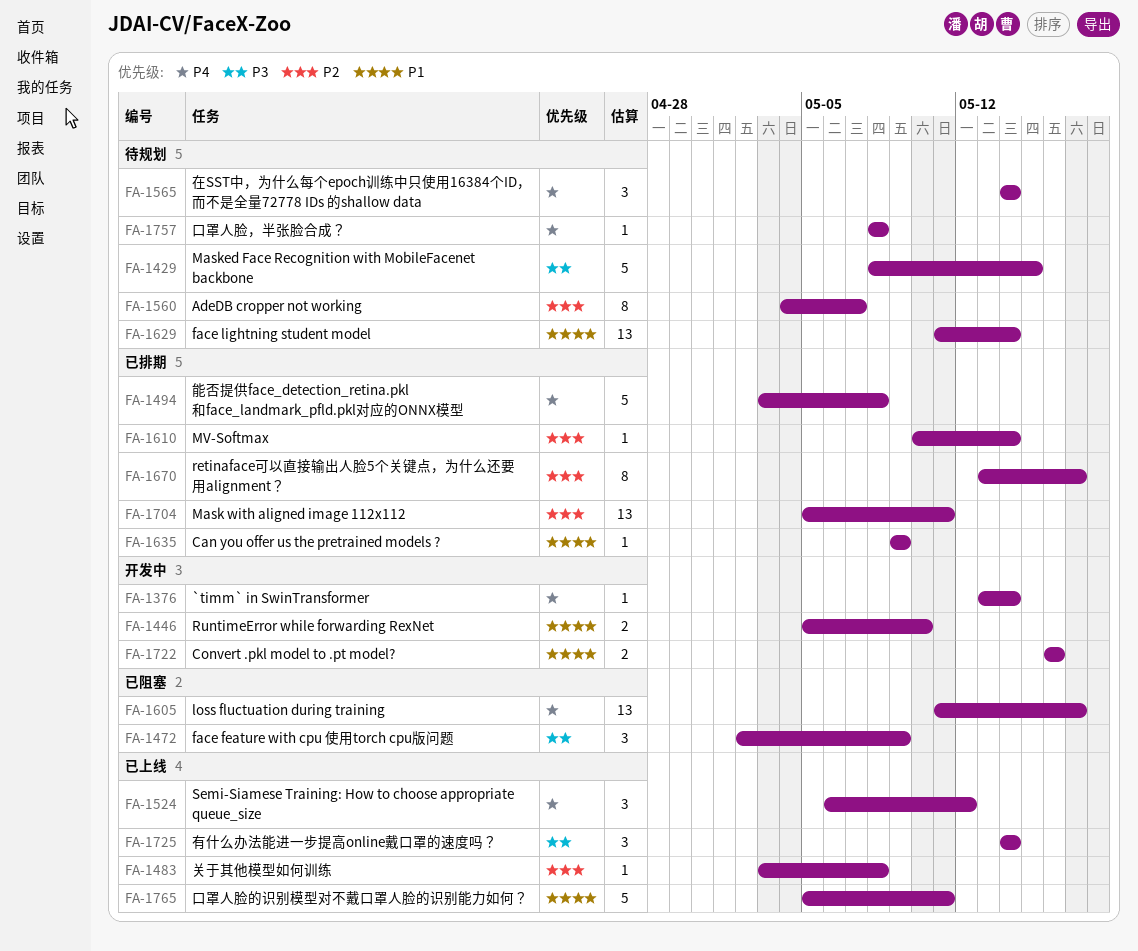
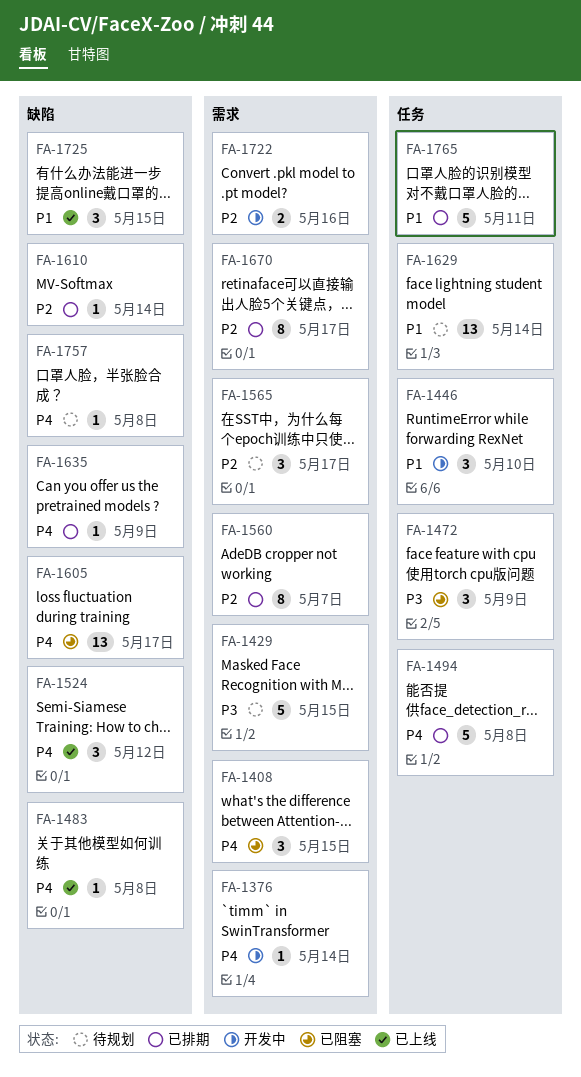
FA-1408: none -> present
FA-1446, estimate: 2 -> 3
FA-1483, priority: P2 -> P4
FA-1560, status: 待规划 -> 已排期
FA-1565, priority: P4 -> P2
FA-1565, due: May 14 -> May 17
FA-1635, priority: P1 -> P4
FA-1704: present -> none
FA-1722, priority: P1 -> P2
FA-1725, priority: P3 -> P1
FA-1725, due: May 14 -> May 15
FA-1765, status: 已上线 -> 已排期

